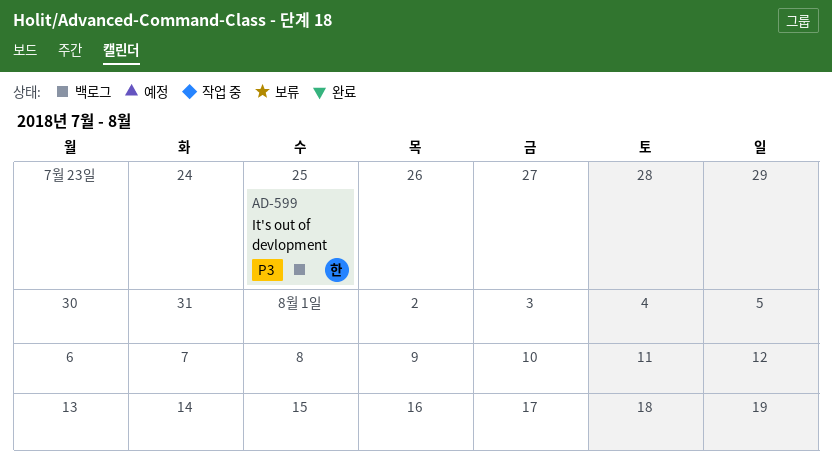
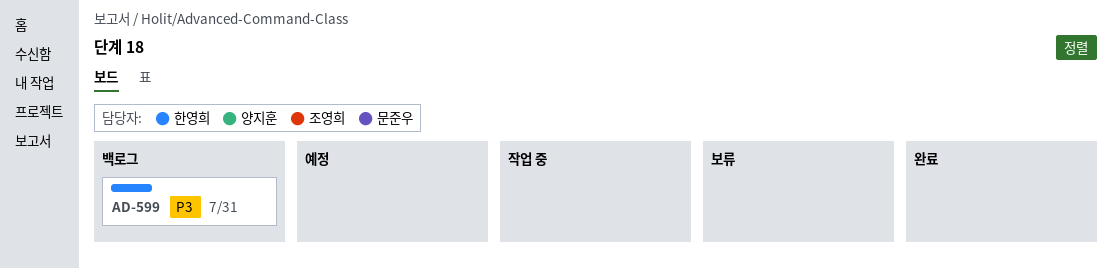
AD-599, due: Jul 25 -> Jul 31

